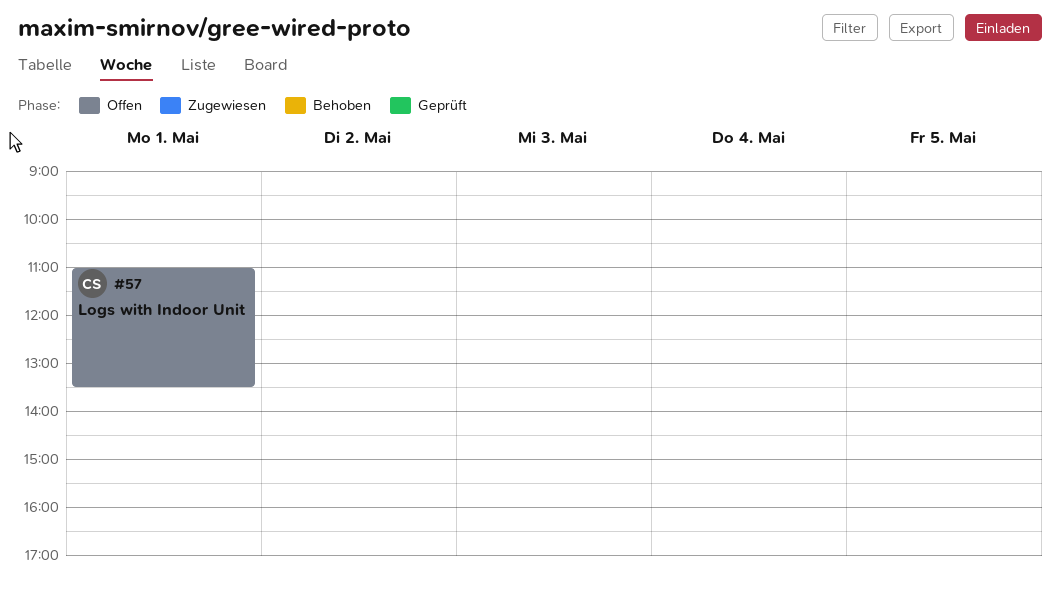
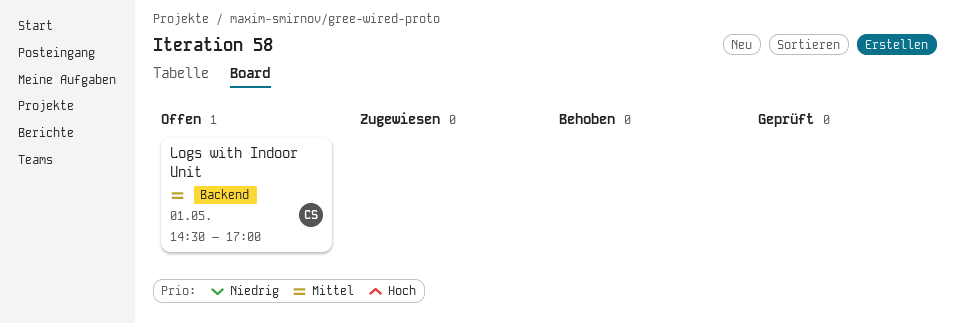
Logs with Indoor Unit, begins: 11:00 -> 14:30
Logs with Indoor Unit, ends: 13:30 -> 17:00

